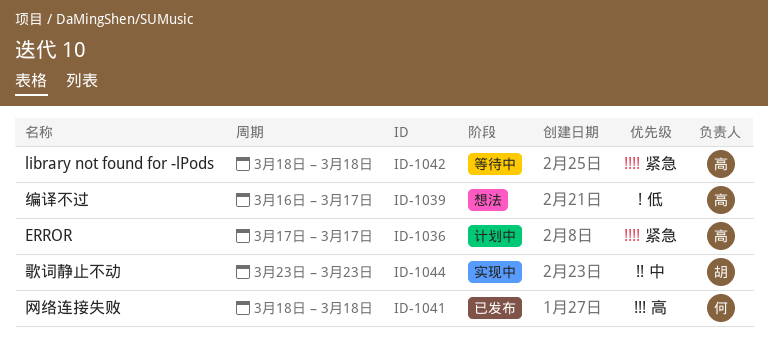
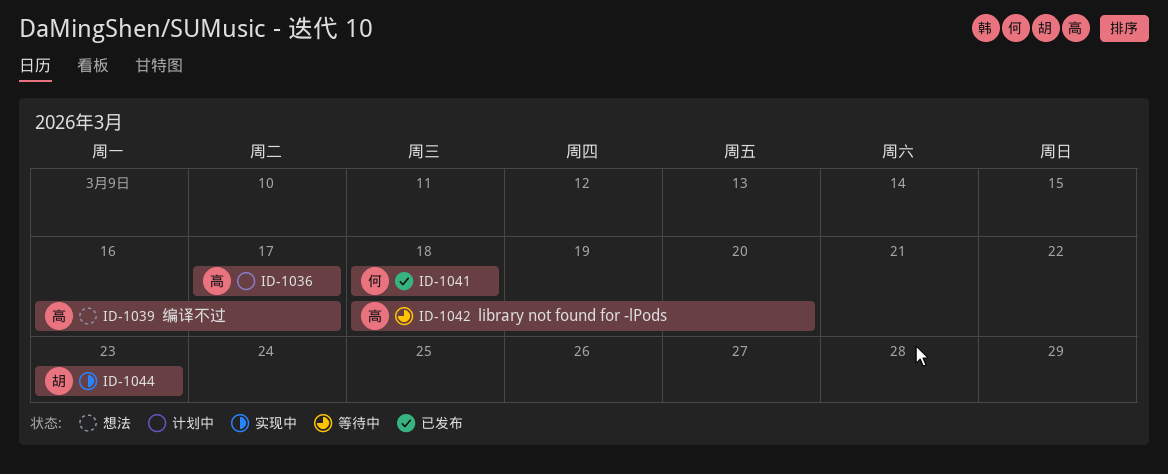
ID-1042, due: Mar 18 -> Mar 20

